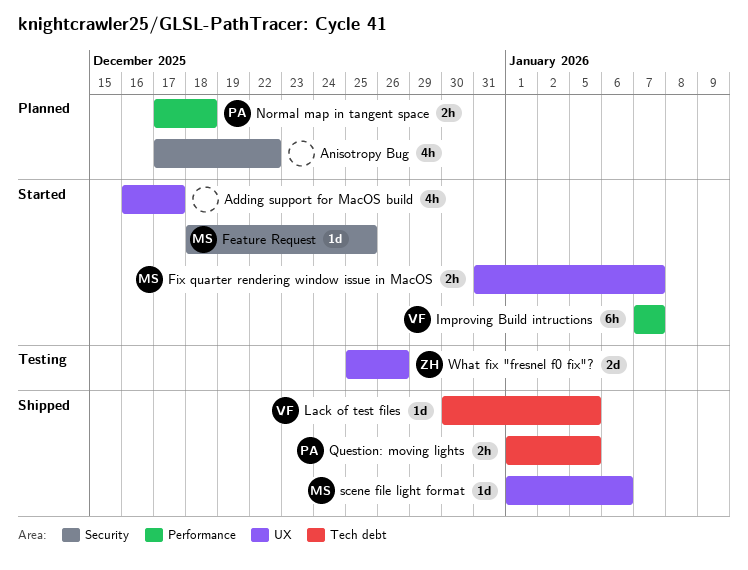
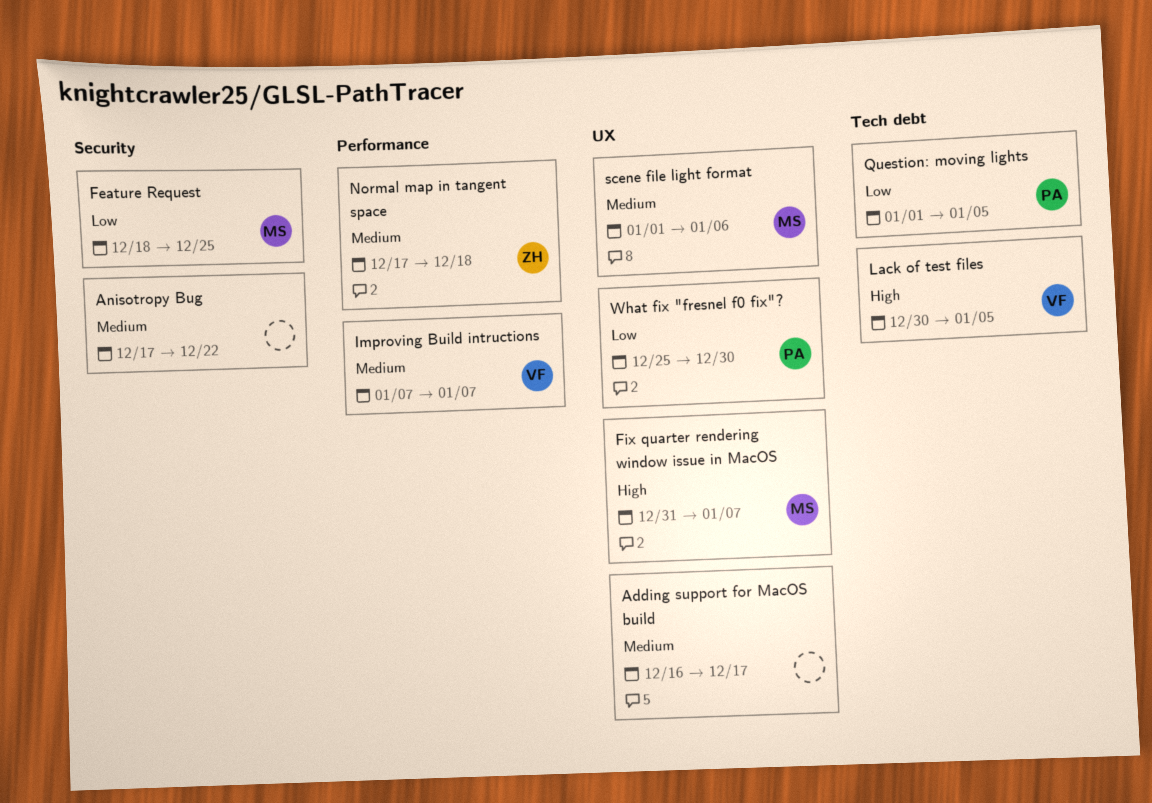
Normal map in tangent space, owner: PA -> ZH
What fix "fresnel f0 fix"?, owner: ZH -> PA
What fix "fresnel f0 fix"?, due: Dec 26 -> Dec 30

